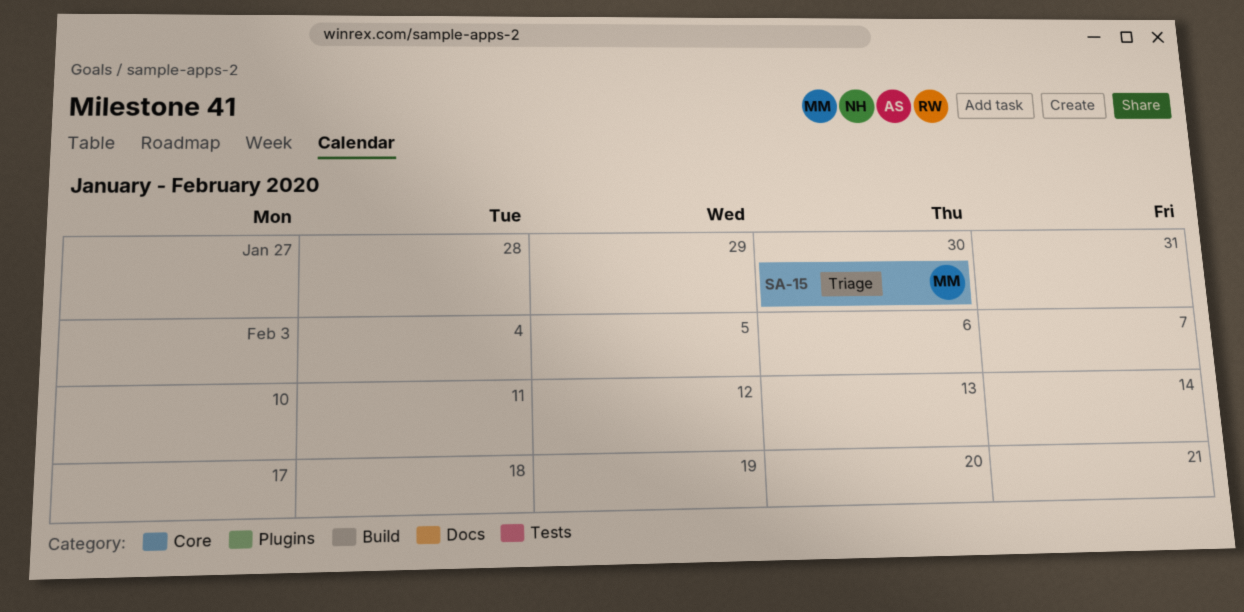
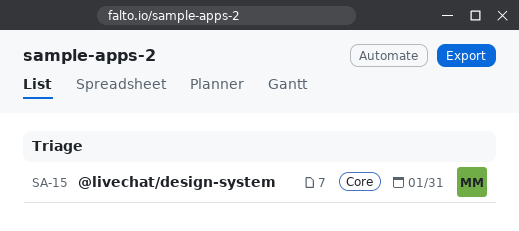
SA-15, due: Jan 30 -> Jan 31

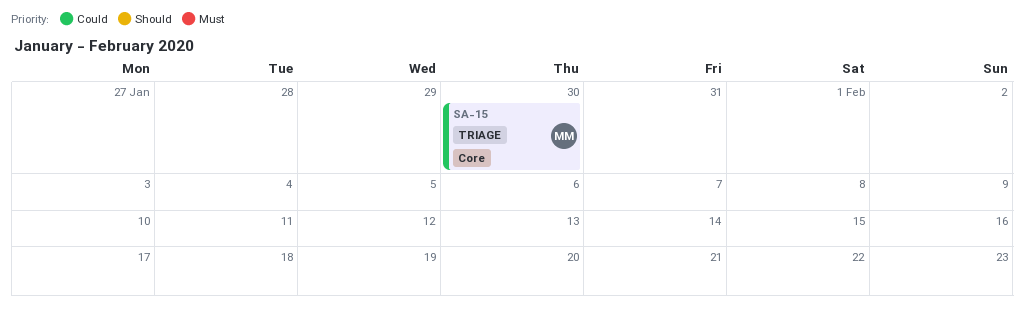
SA-15, due: Jan 31 -> Jan 30

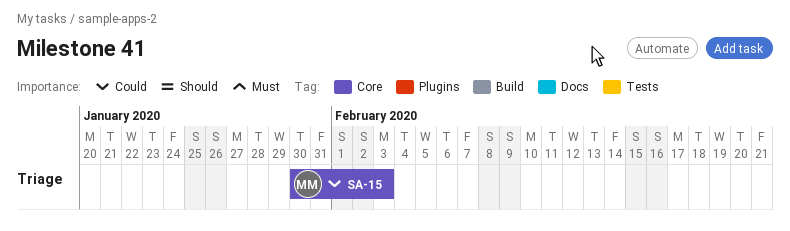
SA-15, due: Jan 30 -> Feb 3

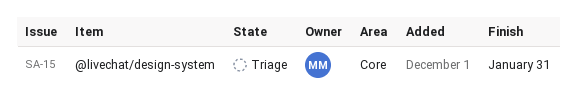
SA-15, due: Feb 3 -> Jan 31

